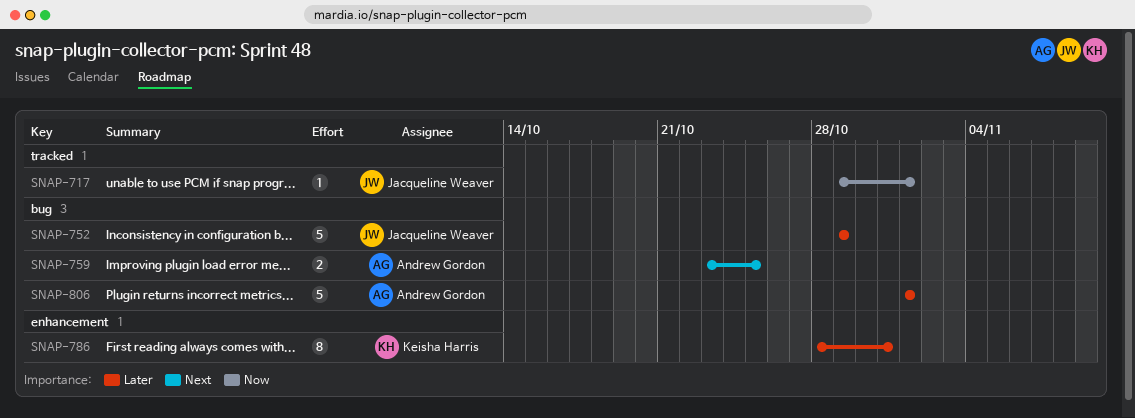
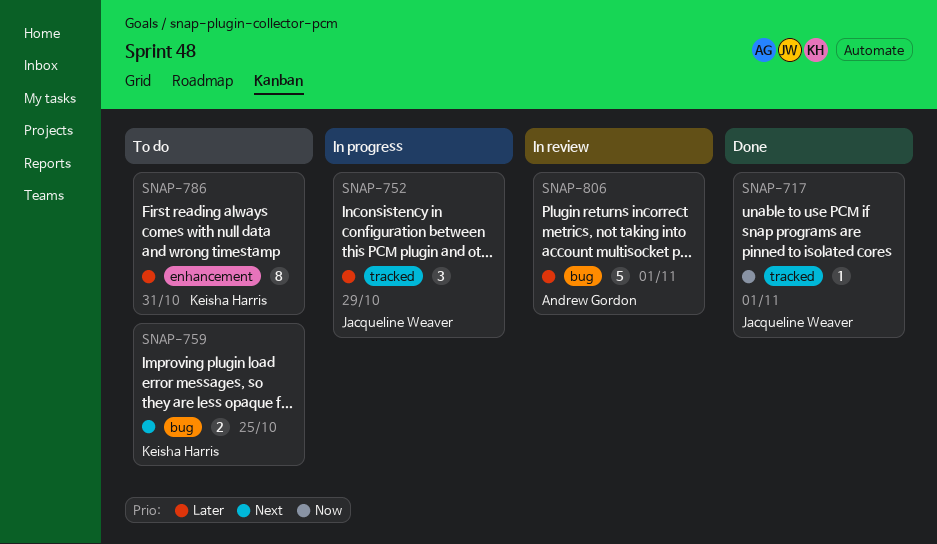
SNAP-752, label: bug -> tracked
SNAP-752, estimate: 5 -> 3
SNAP-759, owner: Andrew Gordon -> Keisha Harris

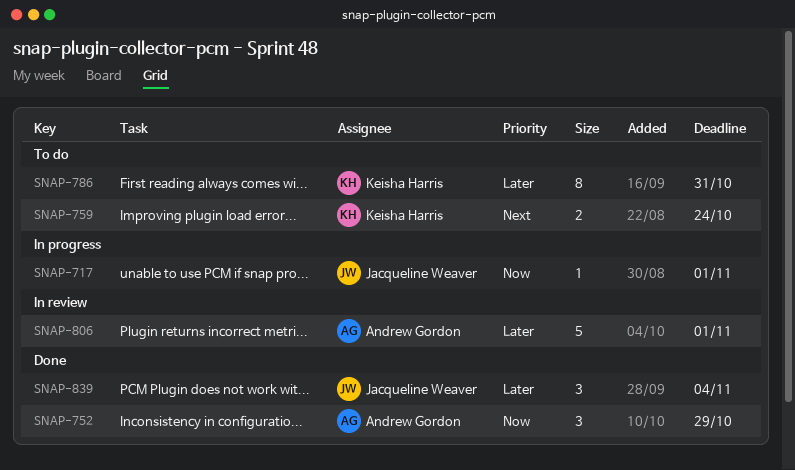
SNAP-717, status: Done -> In progress
SNAP-752, status: In progress -> Done
SNAP-752, owner: Jacqueline Weaver -> Andrew Gordon
SNAP-752, priority: Later -> Now
SNAP-759, due: Oct 25 -> Oct 24
SNAP-839: none -> present

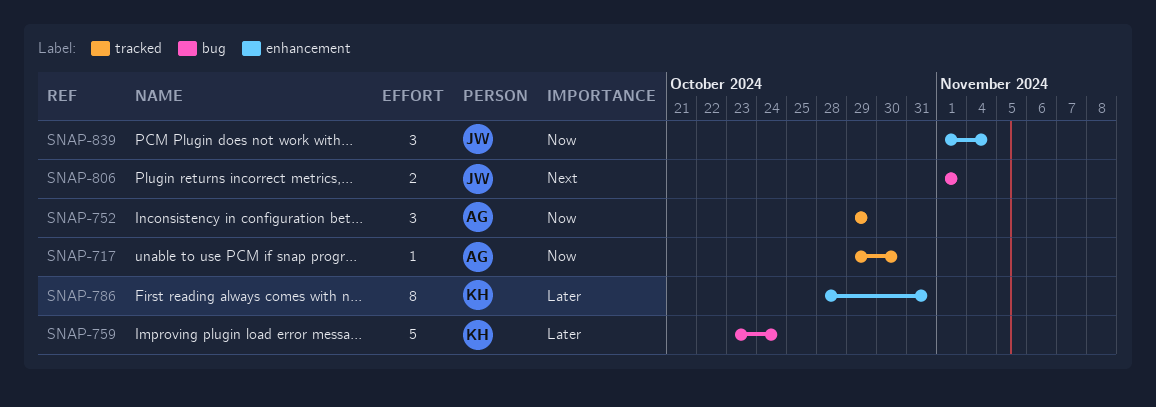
SNAP-717, owner: Jacqueline Weaver -> Andrew Gordon
SNAP-717, due: Nov 1 -> Oct 30
SNAP-759, priority: Next -> Later
SNAP-759, estimate: 2 -> 5
SNAP-806, owner: Andrew Gordon -> Jacqueline Weaver
SNAP-806, priority: Later -> Next
SNAP-806, estimate: 5 -> 2
SNAP-839, priority: Later -> Now

